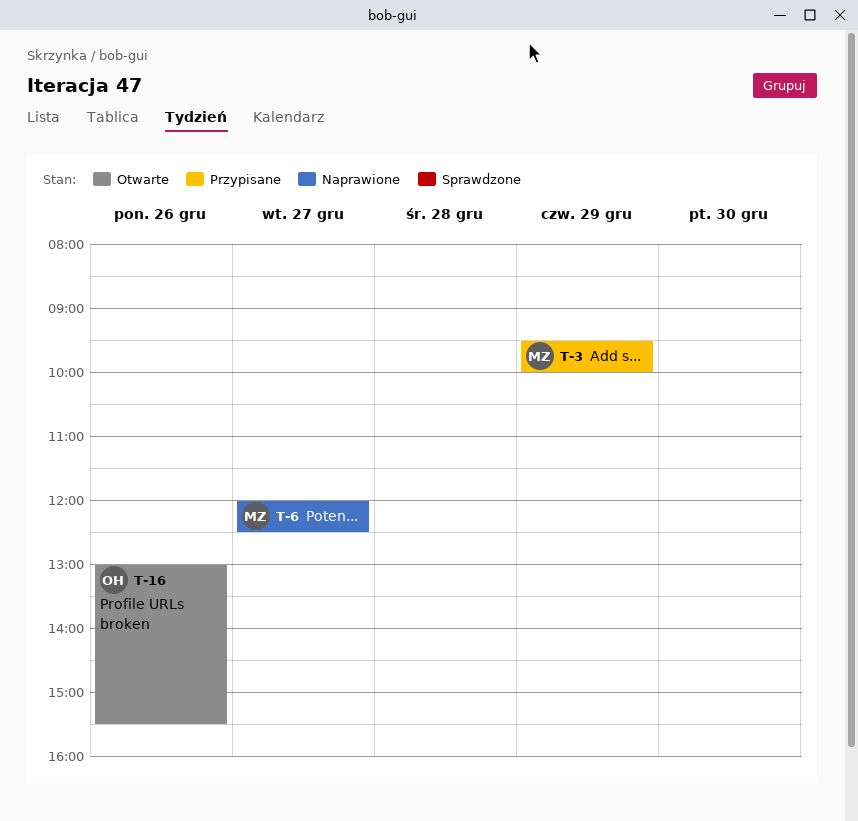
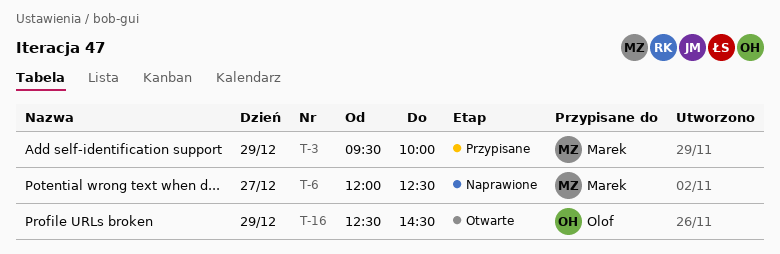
T-16, day: Dec 26 -> Dec 29
T-16, begins: 13:00 -> 12:30
T-16, ends: 15:30 -> 14:30

